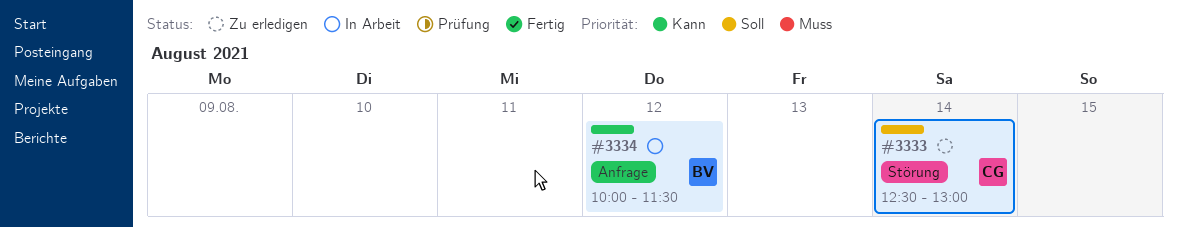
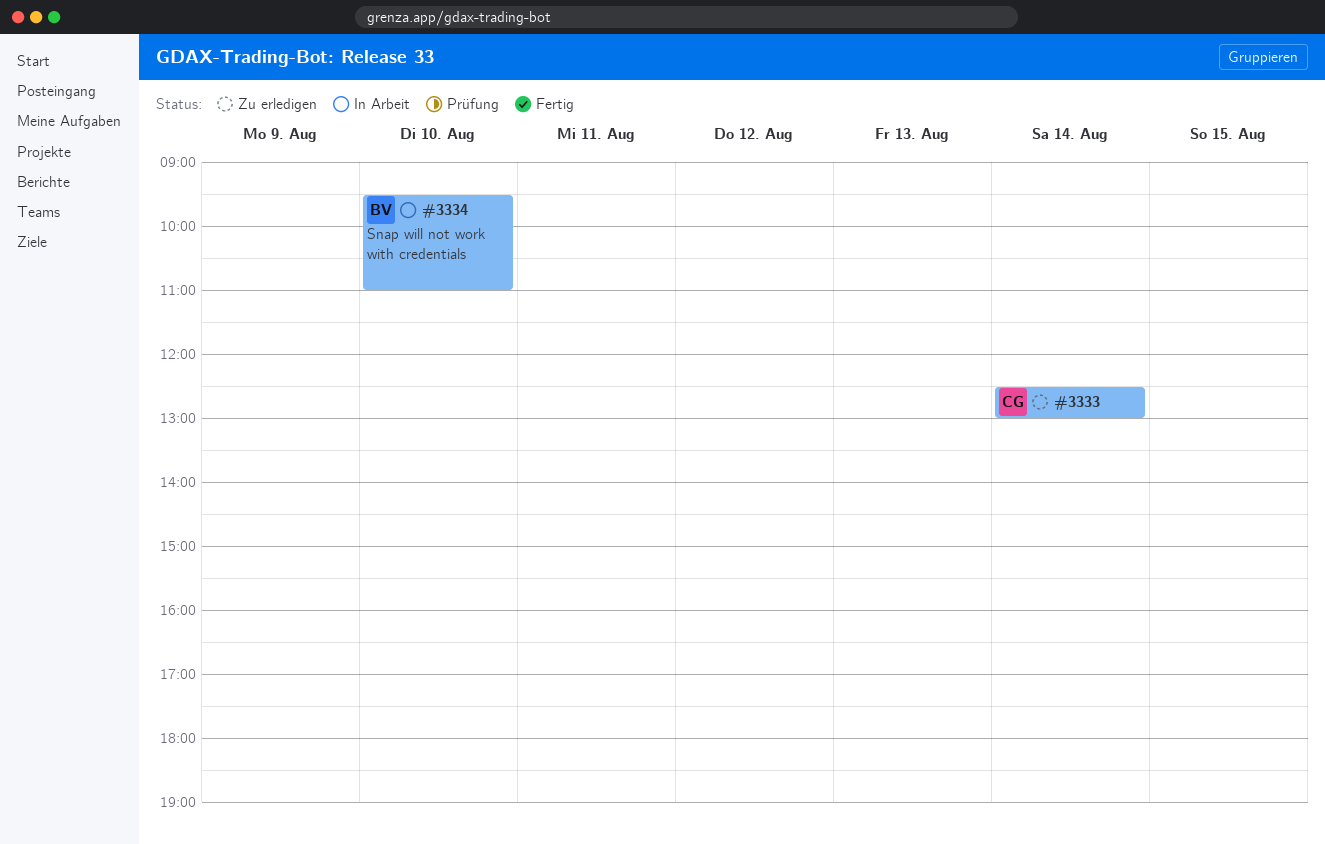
#3334, day: Aug 12 -> Aug 10
#3334, begins: 10:00 -> 09:30
#3334, ends: 11:30 -> 11:00

